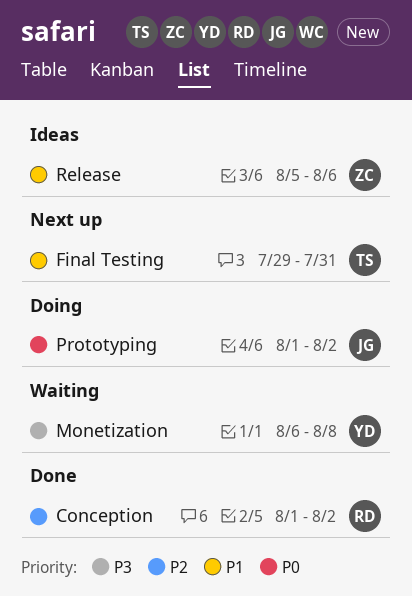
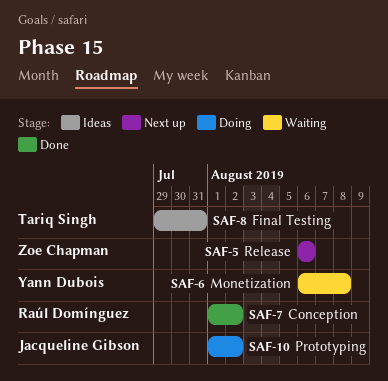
Final Testing, status: Next up -> Ideas
Release, status: Ideas -> Next up
Release, start: Aug 5 -> Aug 6

